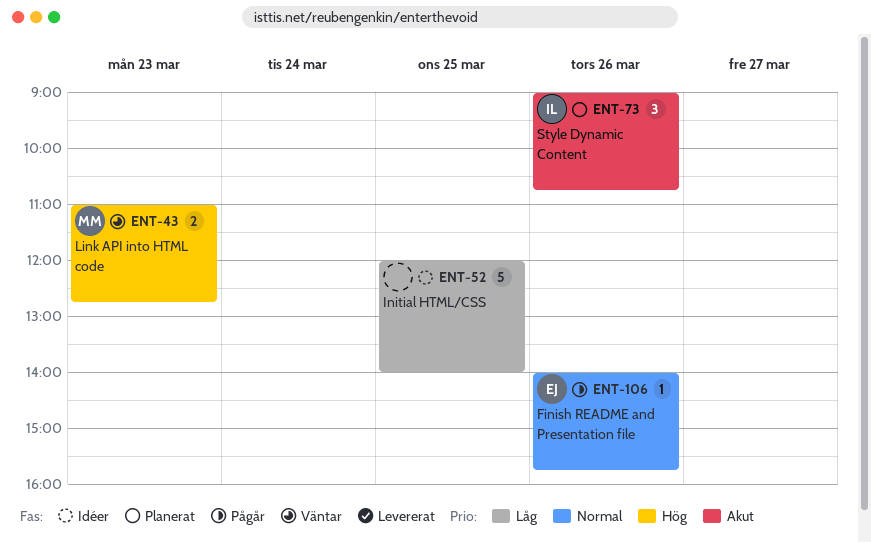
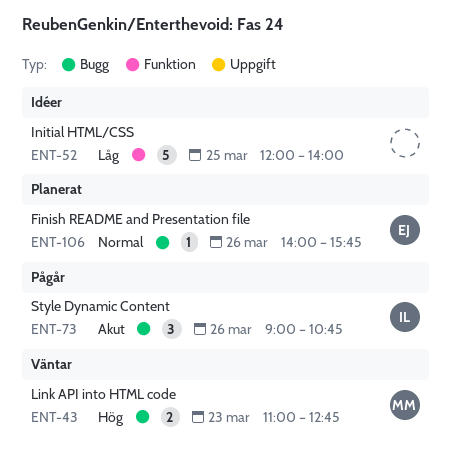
ENT-73, status: Planerat -> Pågår
ENT-106, status: Pågår -> Planerat

